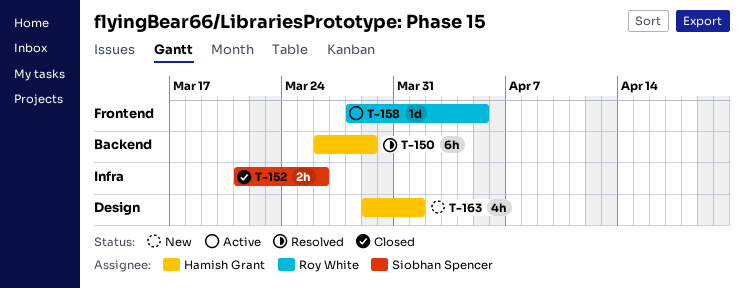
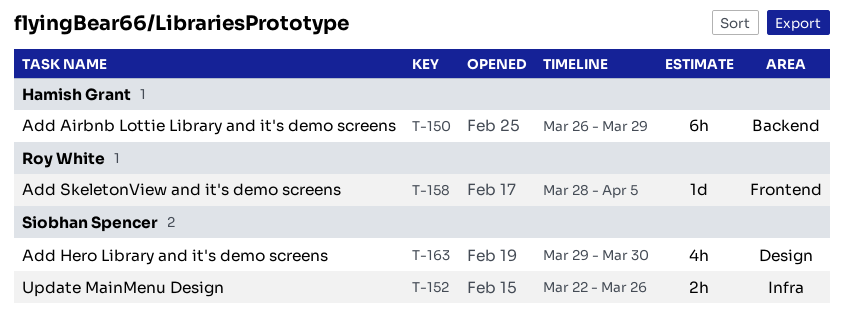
T-152, start: Mar 21 -> Mar 22
T-163, owner: Hamish Grant -> Siobhan Spencer
T-163, due: Apr 1 -> Mar 30

